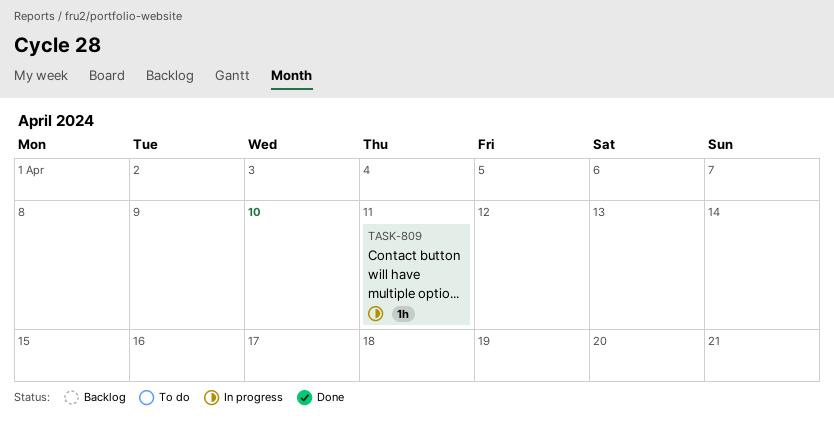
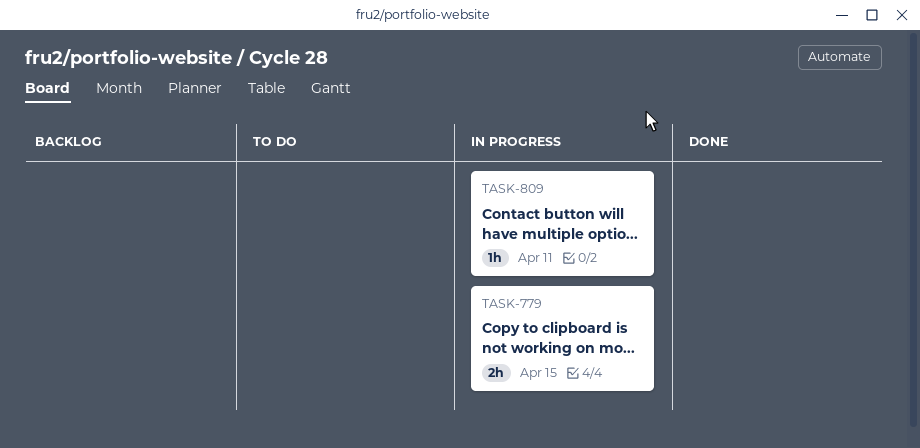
TASK-779: none -> present

